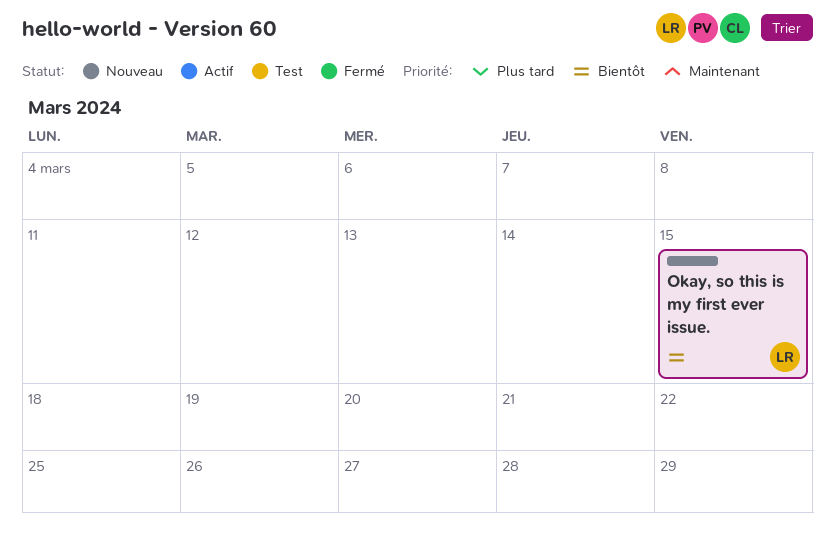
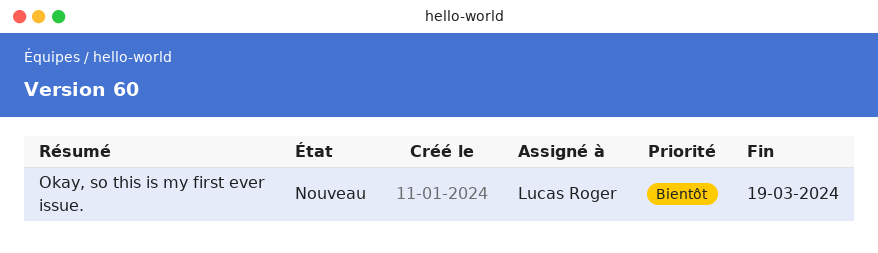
Okay, so this is my first ever issue., due: Mar 15 -> Mar 19

